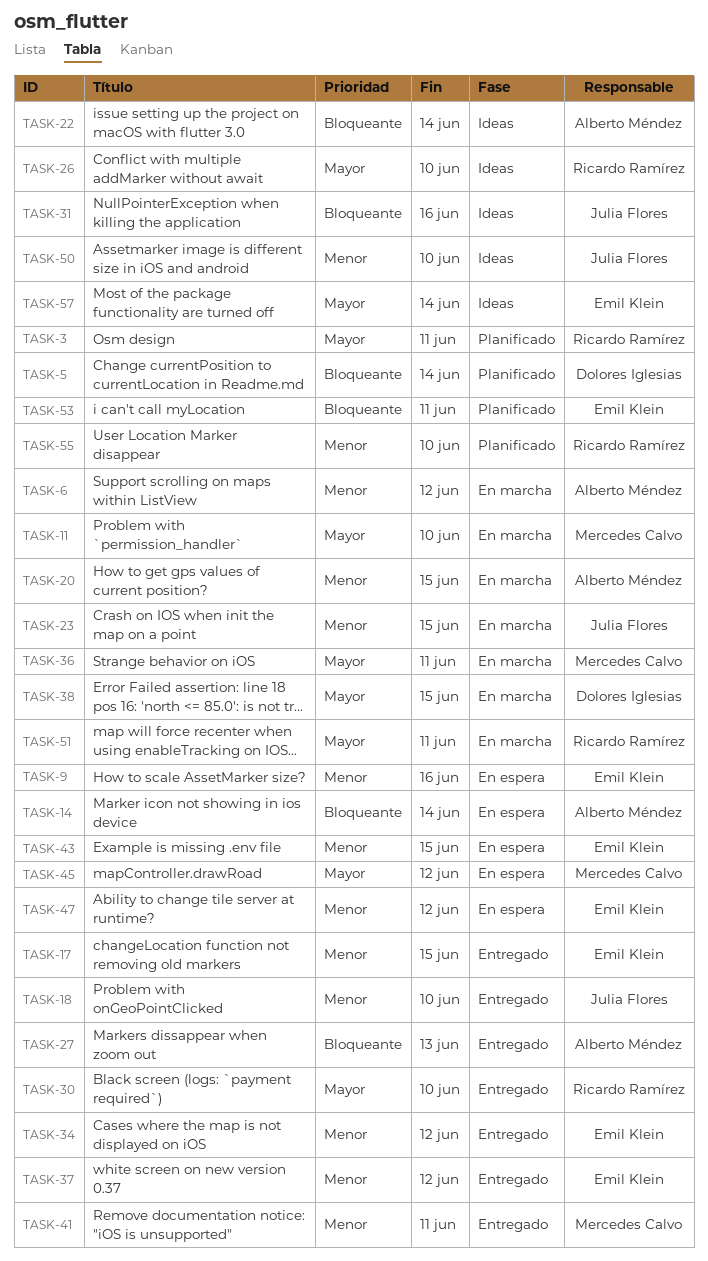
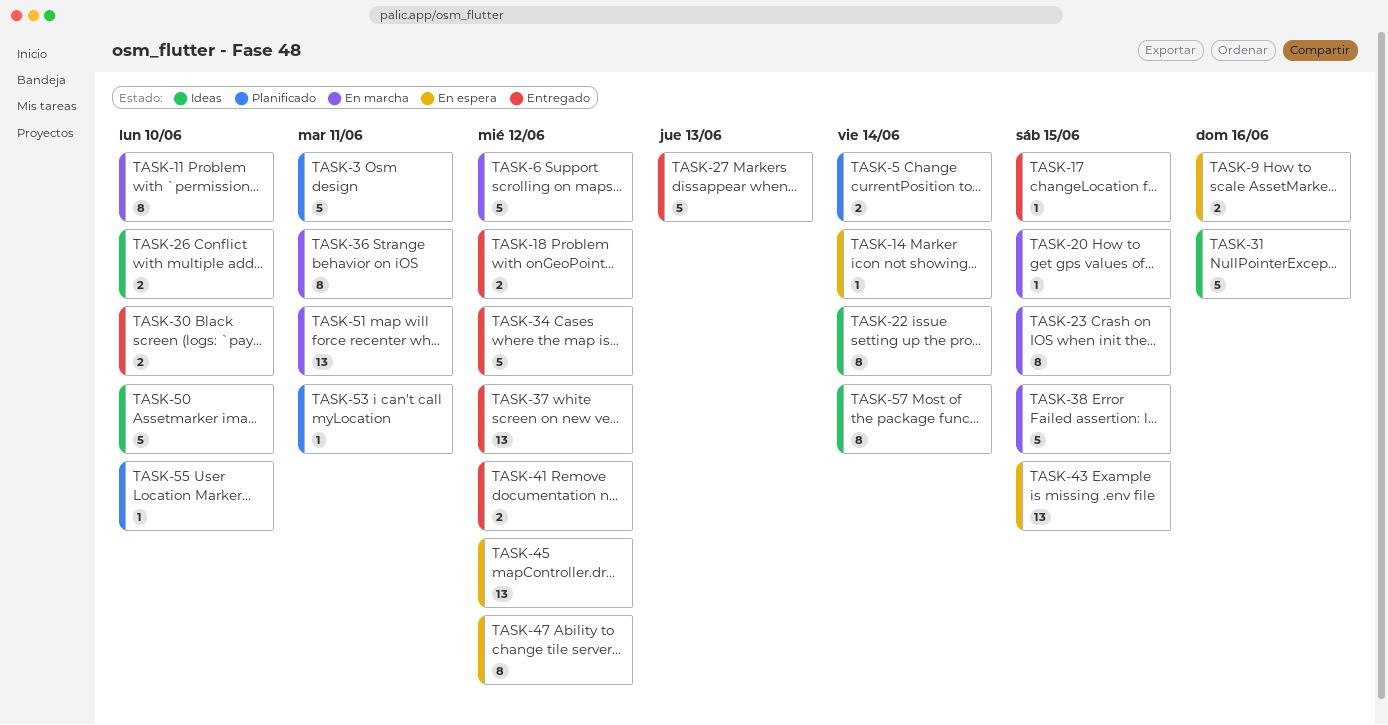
TASK-18, due: Jun 10 -> Jun 12
TASK-41, due: Jun 11 -> Jun 12

